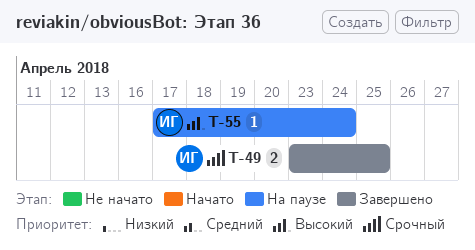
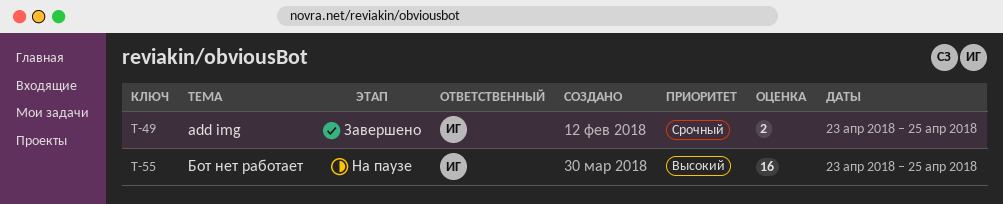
T-55, estimate: 1 -> 16
T-55, start: Apr 17 -> Apr 23
T-55, due: Apr 24 -> Apr 25

